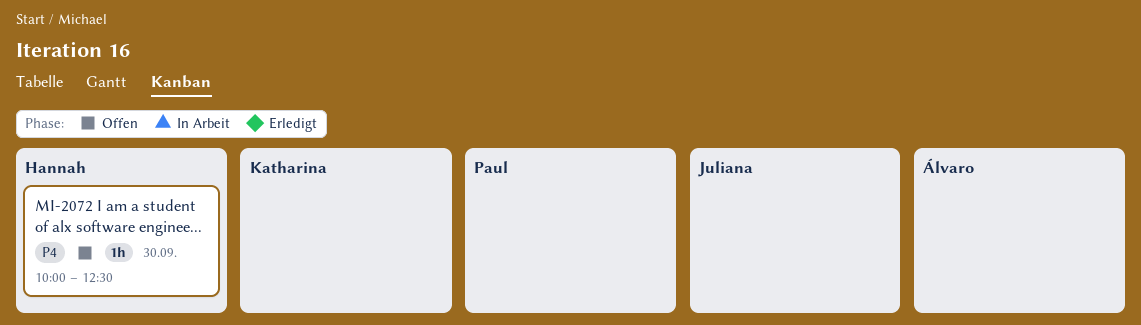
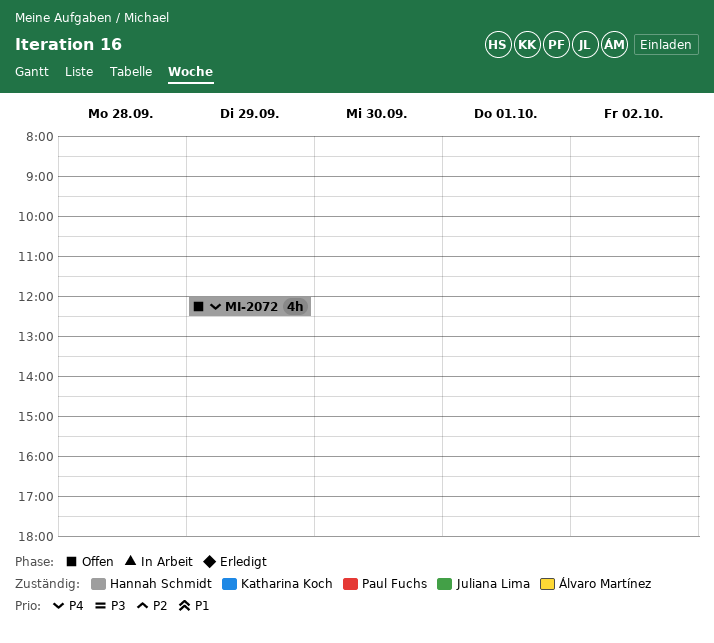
MI-2072, estimate: 1h -> 4h
MI-2072, day: Sep 30 -> Sep 29
MI-2072, begins: 10:00 -> 12:00

